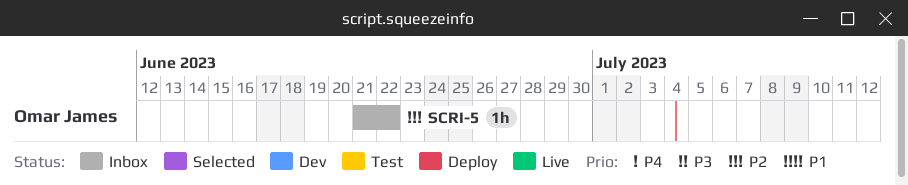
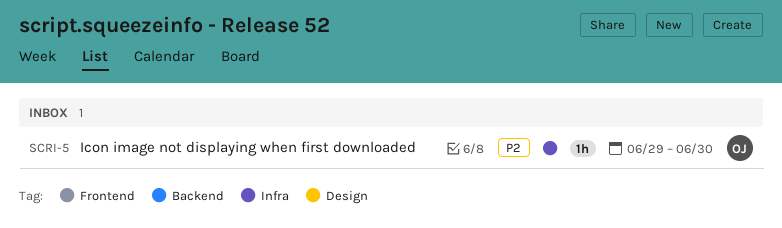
SCRI-5, start: Jun 21 -> Jun 29
SCRI-5, due: Jun 22 -> Jun 30

